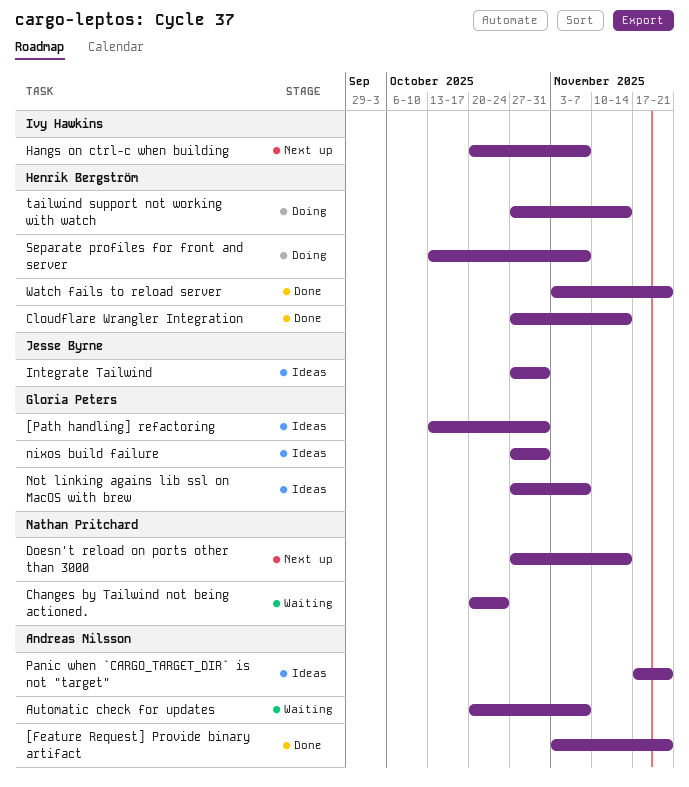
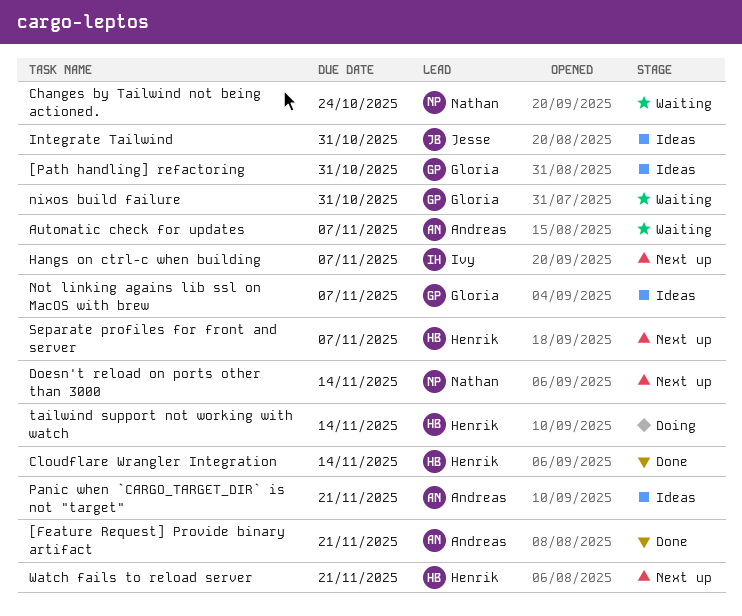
nixos build failure, status: Ideas -> Waiting
Separate profiles for front and server, status: Doing -> Next up
Watch fails to reload server, status: Done -> Next up

